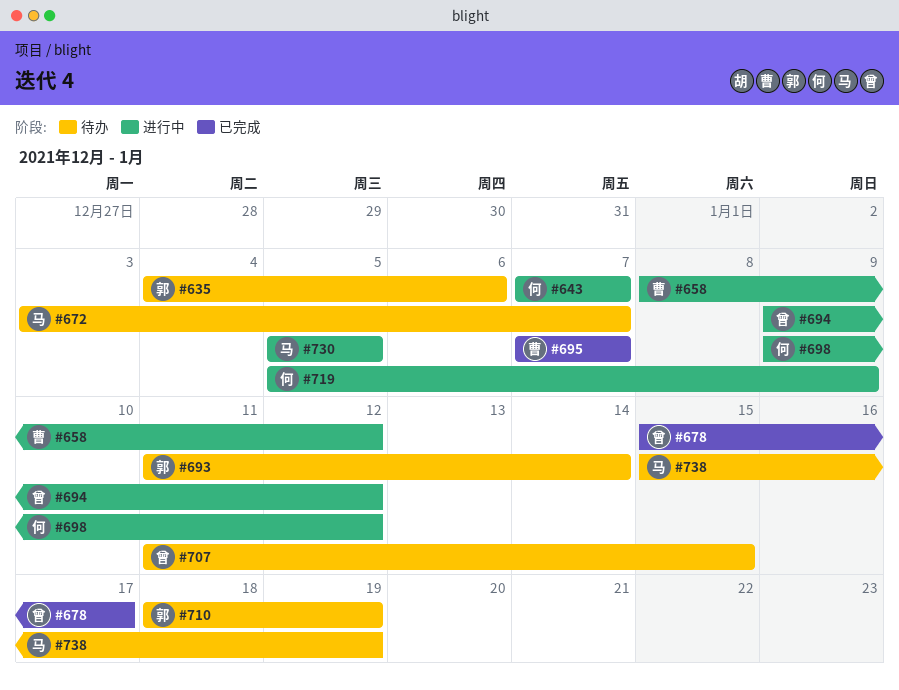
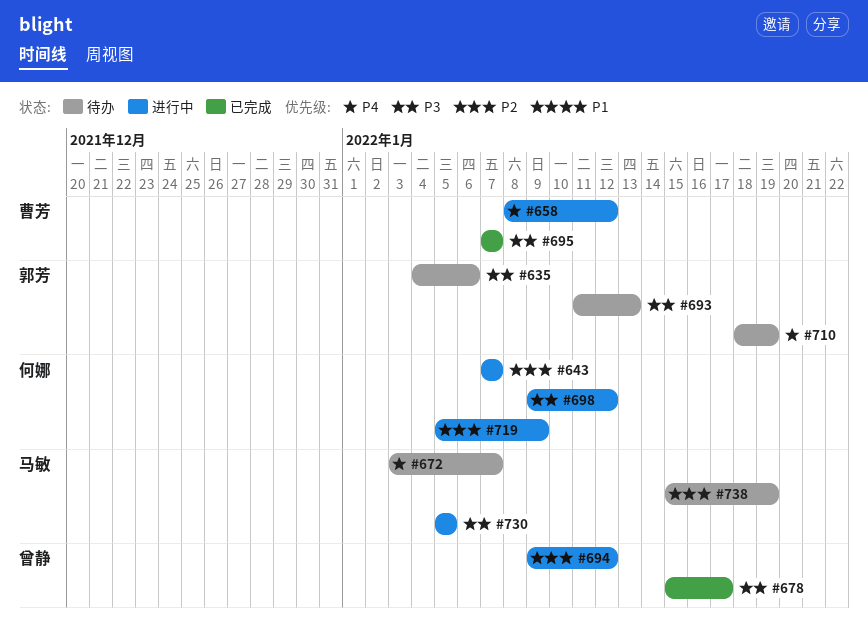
#693, due: Jan 14 -> Jan 13
#707: present -> none

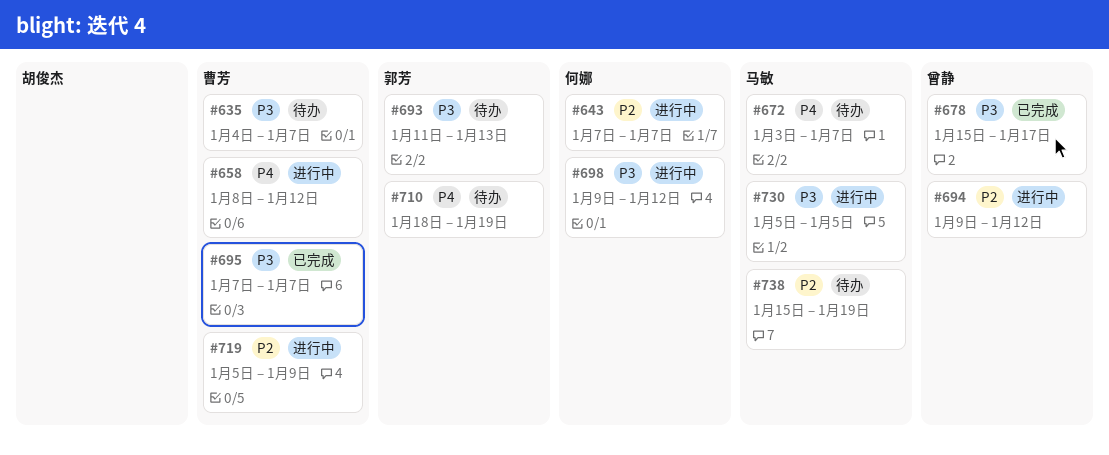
#635, owner: 郭芳 -> 曹芳
#635, due: Jan 6 -> Jan 7
#719, owner: 何娜 -> 曹芳

